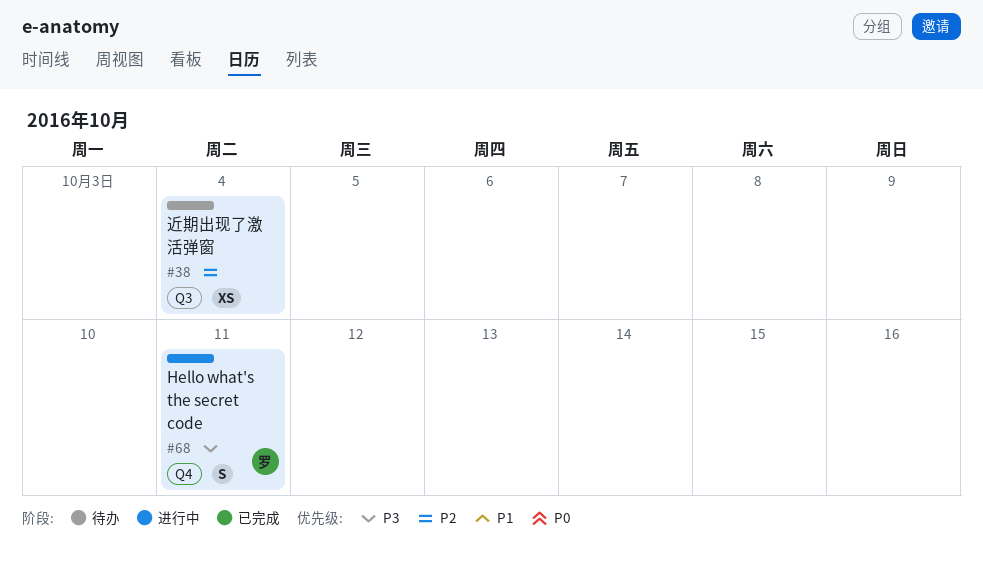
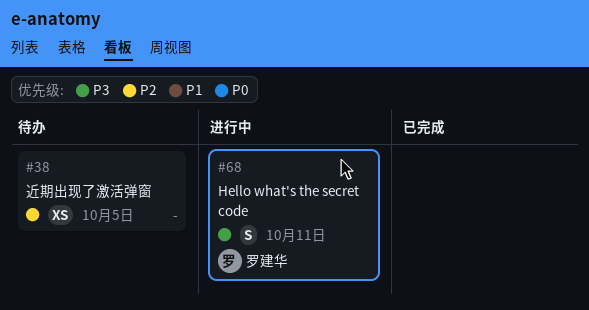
#38, due: Oct 4 -> Oct 5

